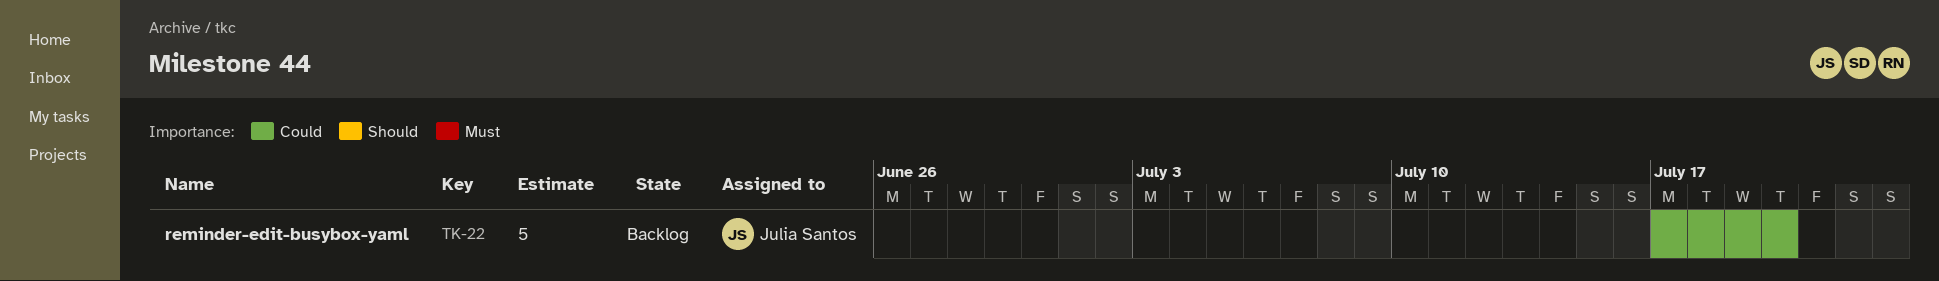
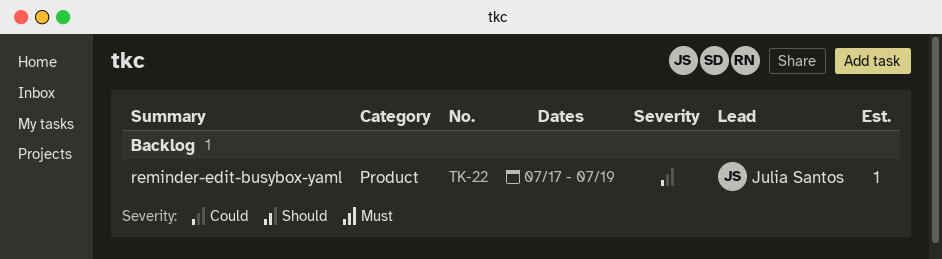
TK-22, estimate: 5 -> 1
TK-22, due: Jul 20 -> Jul 19

